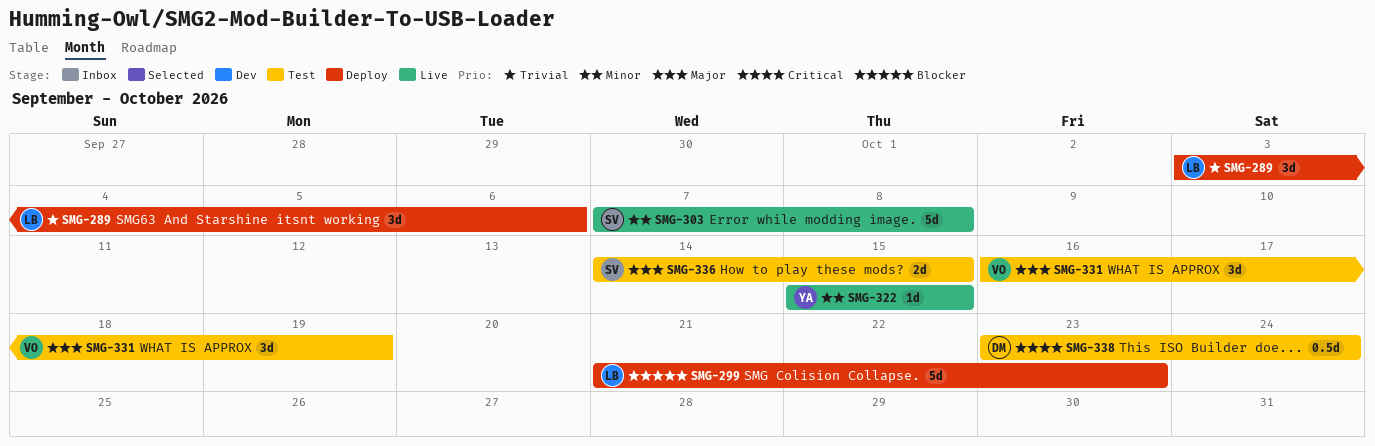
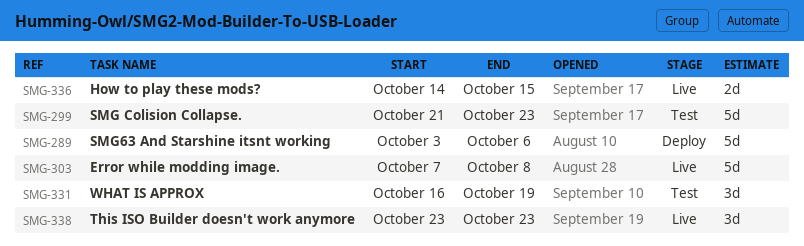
SMG-289, estimate: 3d -> 5d
SMG-299, status: Deploy -> Test
SMG-322: present -> none
SMG-336, status: Test -> Live
SMG-338, status: Test -> Live
SMG-338, estimate: 0.5d -> 3d
SMG-338, due: Oct 24 -> Oct 23

